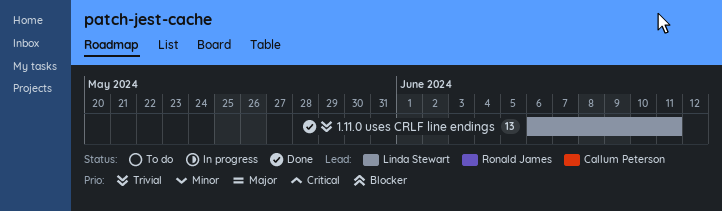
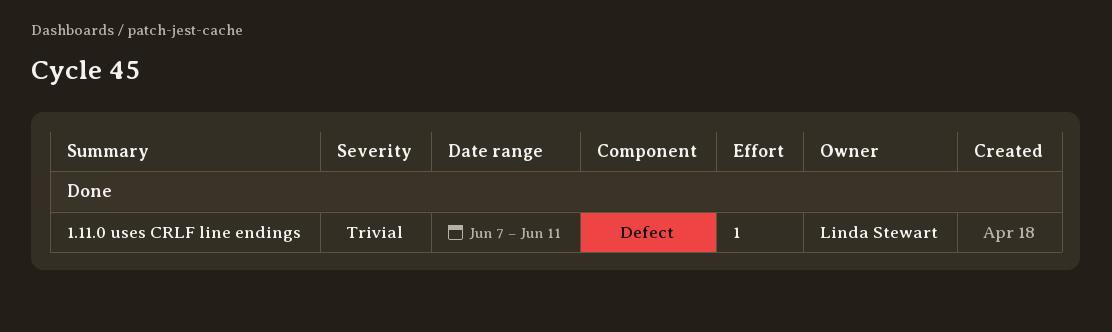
1.11.0 uses CRLF line endings, estimate: 13 -> 1
1.11.0 uses CRLF line endings, start: Jun 6 -> Jun 7

